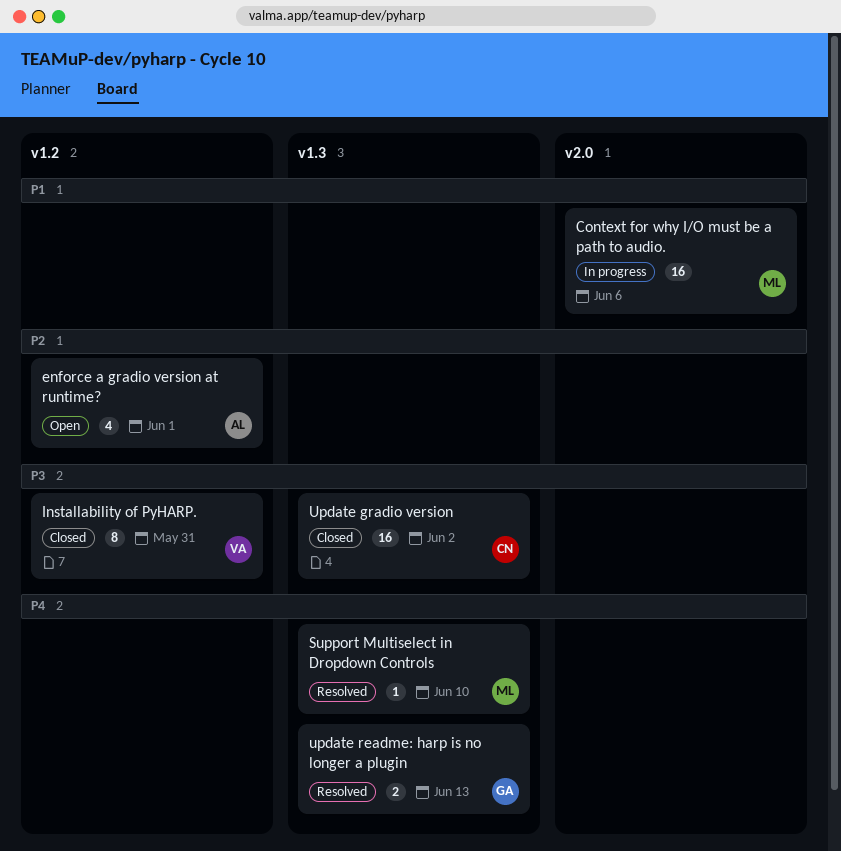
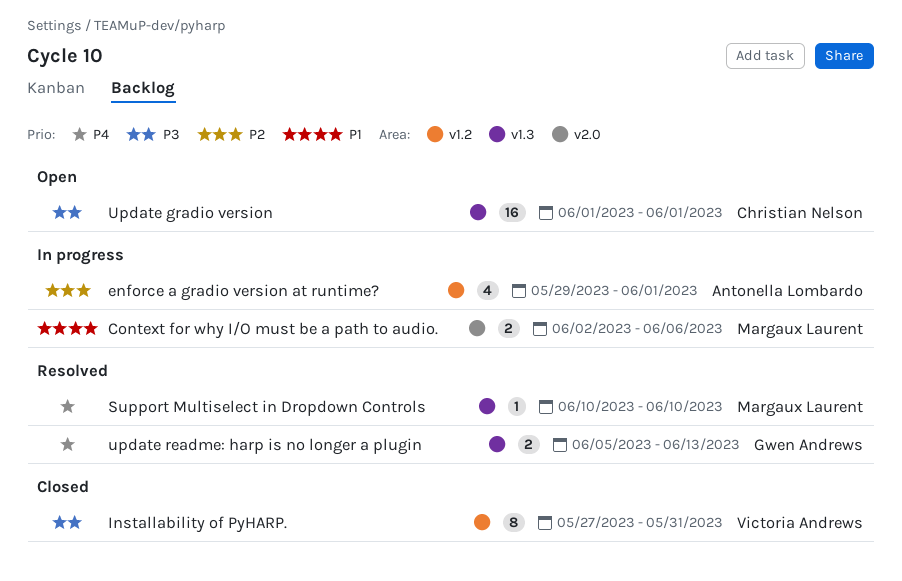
Context for why I/O must be a path to audio., estimate: 16 -> 2
enforce a gradio version at runtime?, status: Open -> In progress
Update gradio version, status: Closed -> Open
Update gradio version, due: Jun 2 -> Jun 1

